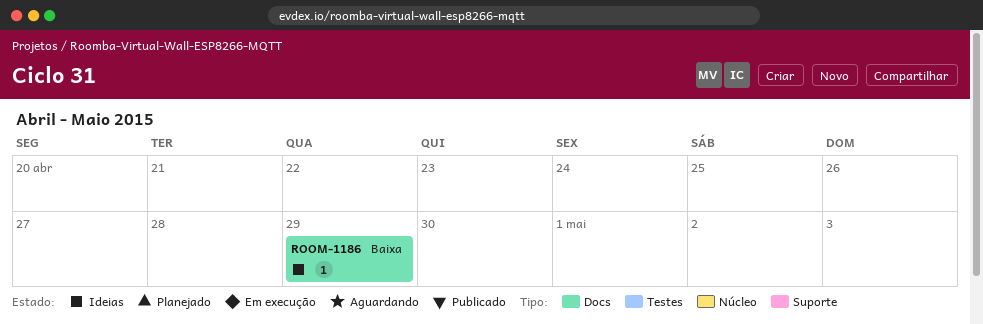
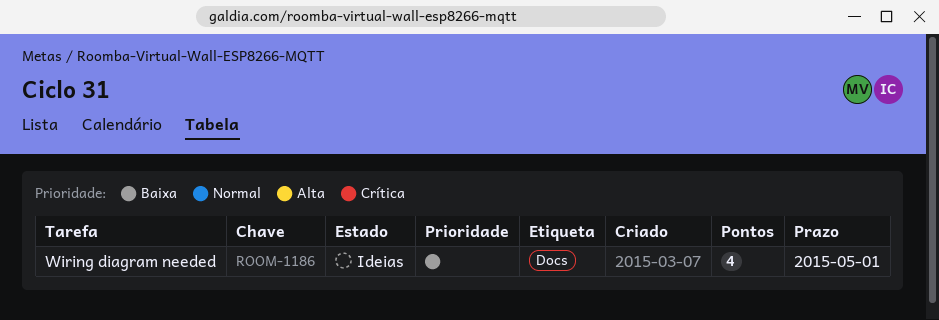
ROOM-1186, estimate: 1 -> 4
ROOM-1186, due: Apr 29 -> May 1

